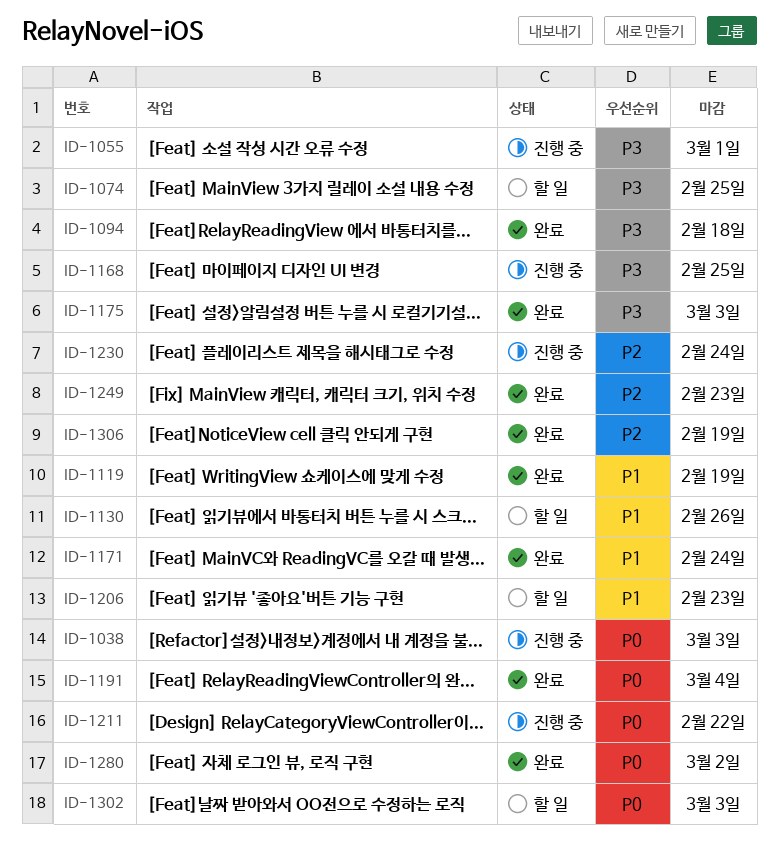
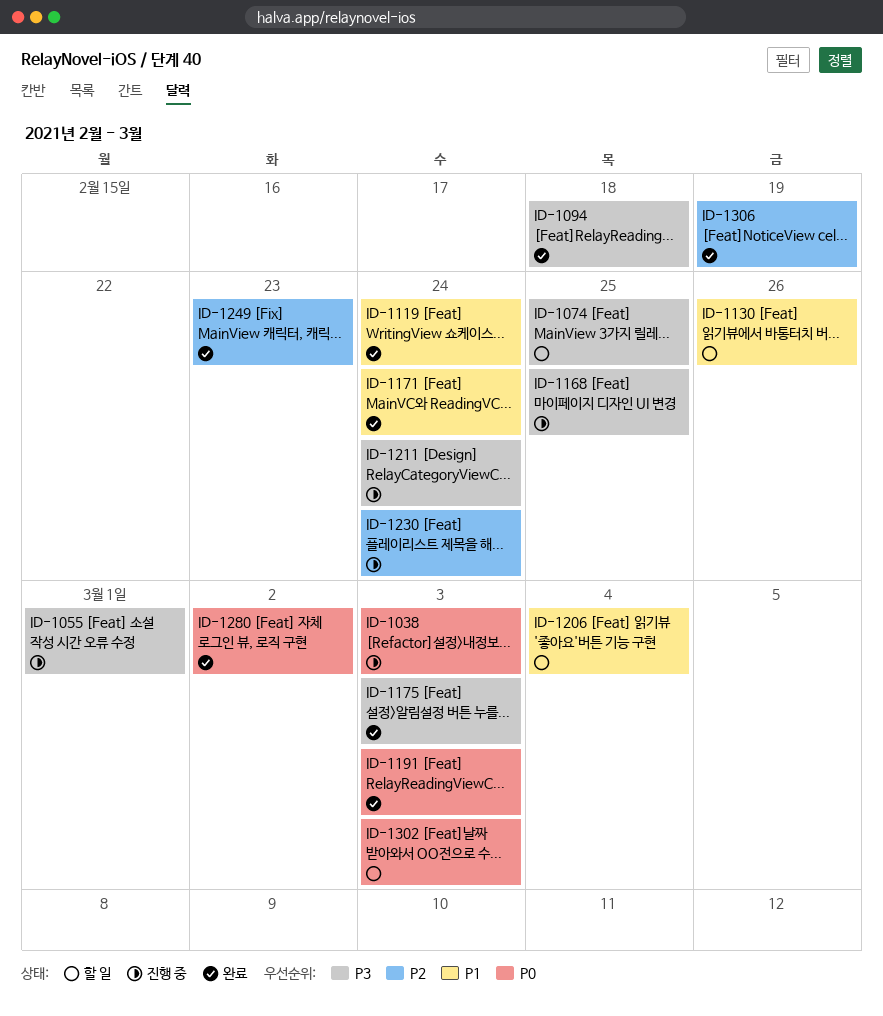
ID-1119, due: Feb 19 -> Feb 24
ID-1191, due: Mar 4 -> Mar 3
ID-1206, due: Feb 23 -> Mar 4
ID-1211, priority: P0 -> P3
ID-1211, due: Feb 22 -> Feb 24

